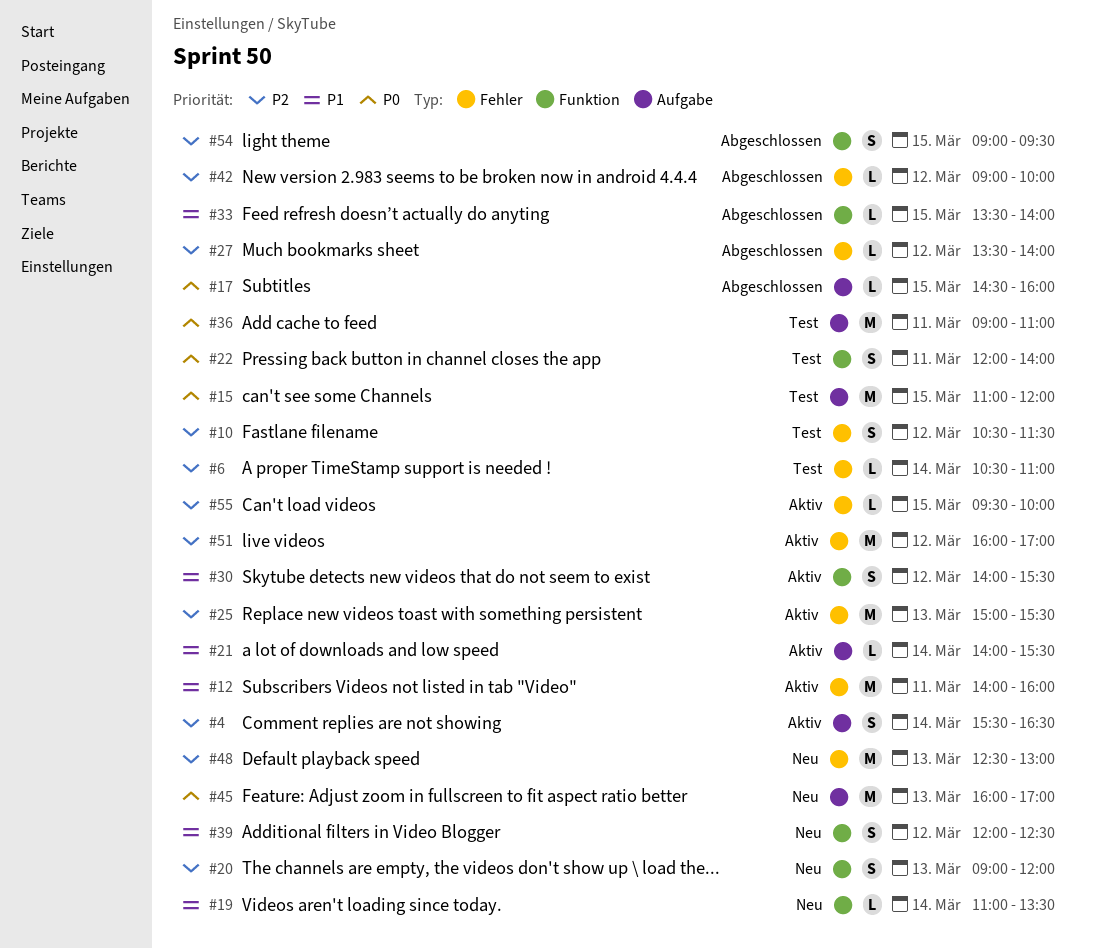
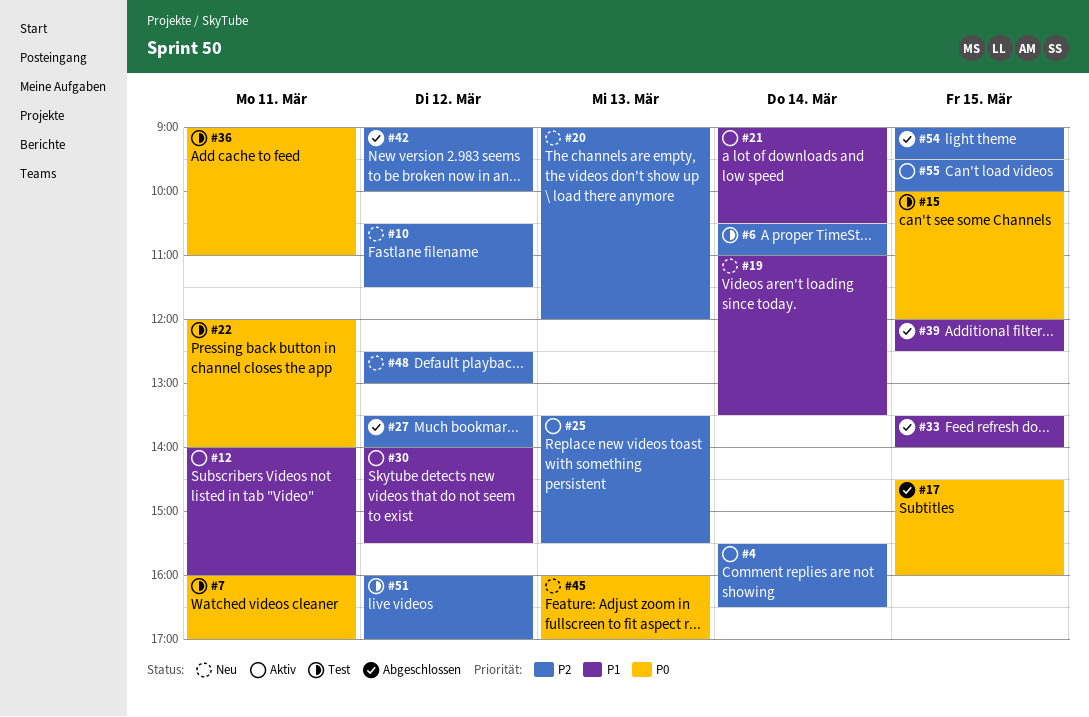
#7: none -> present
#10, status: Test -> Neu
#15, begins: 11:00 -> 10:00
#21, begins: 14:00 -> 09:00
#21, ends: 15:30 -> 10:30
#25, begins: 15:00 -> 13:30
#39, status: Neu -> Abgeschlossen
#39, day: Mar 12 -> Mar 15
#48, day: Mar 13 -> Mar 12
#51, status: Aktiv -> Test

